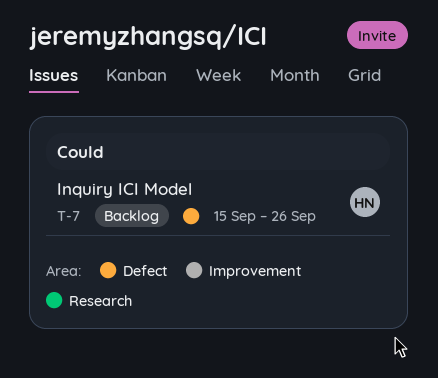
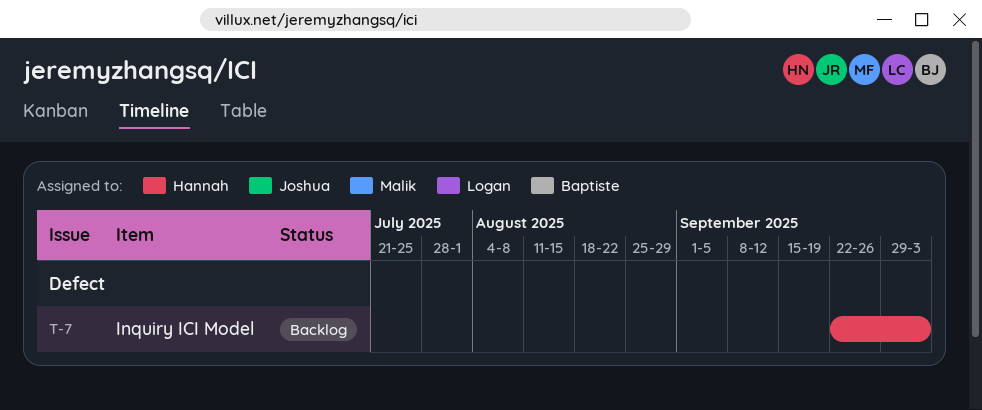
T-7, start: Sep 15 -> Sep 22
T-7, due: Sep 26 -> Oct 3

